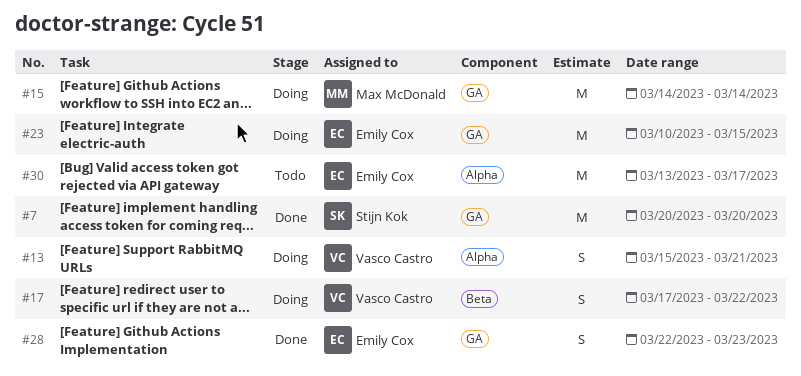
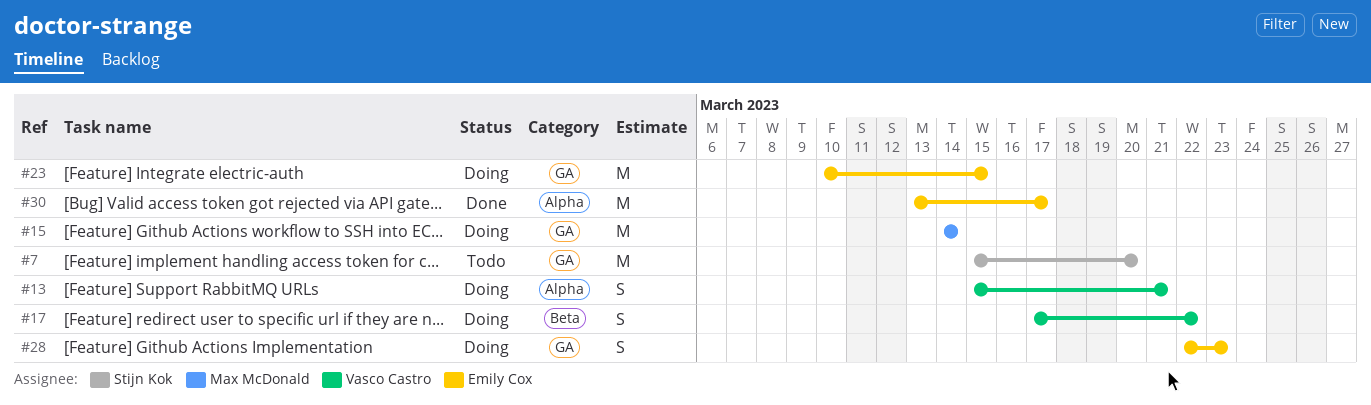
#7, status: Done -> Todo
#7, start: Mar 20 -> Mar 15
#28, status: Done -> Doing
#30, status: Todo -> Done

